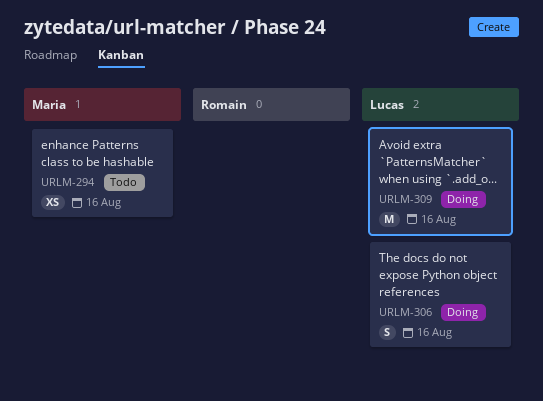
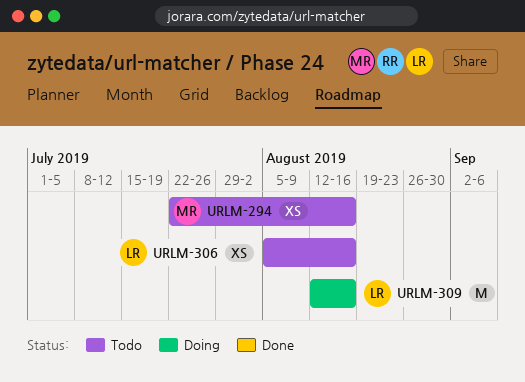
URLM-306, status: Doing -> Todo
URLM-306, estimate: S -> XS

